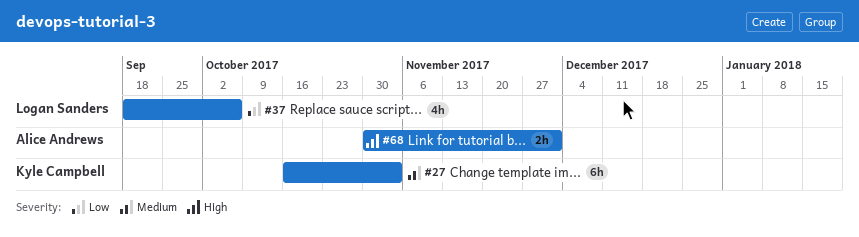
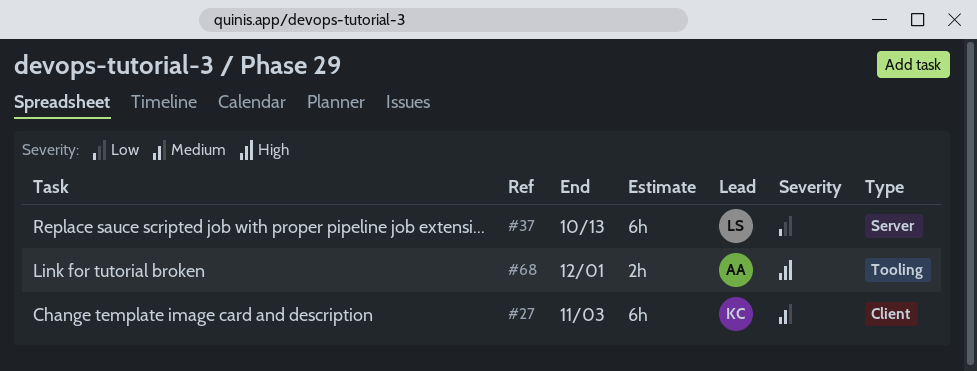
#37, estimate: 4h -> 6h
#37, due: Oct 6 -> Oct 13

